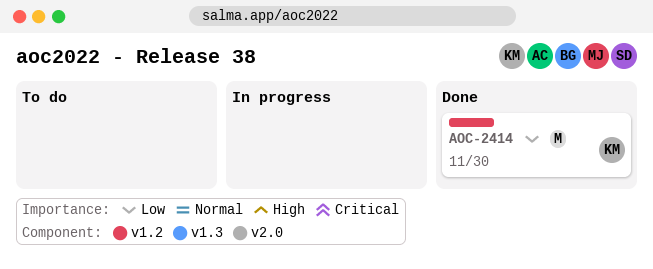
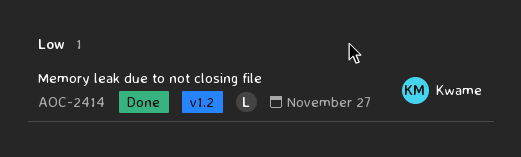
AOC-2414, estimate: M -> L
AOC-2414, due: Nov 30 -> Nov 27

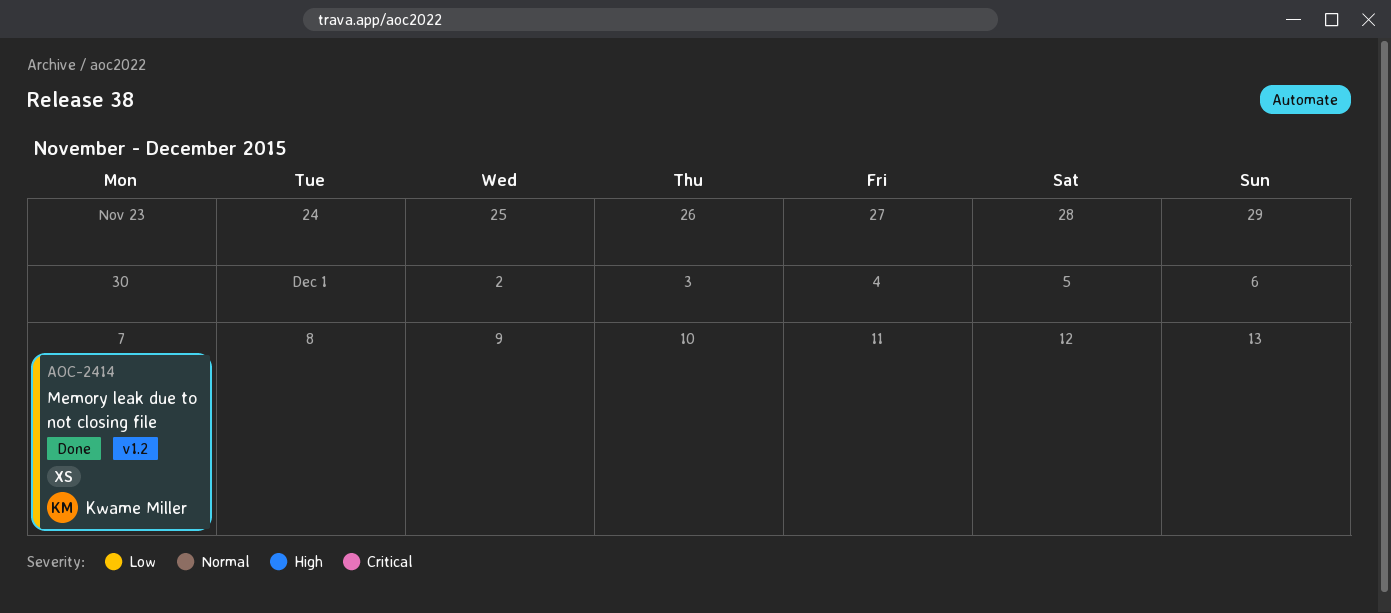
AOC-2414, estimate: L -> XS
AOC-2414, due: Nov 27 -> Dec 7

